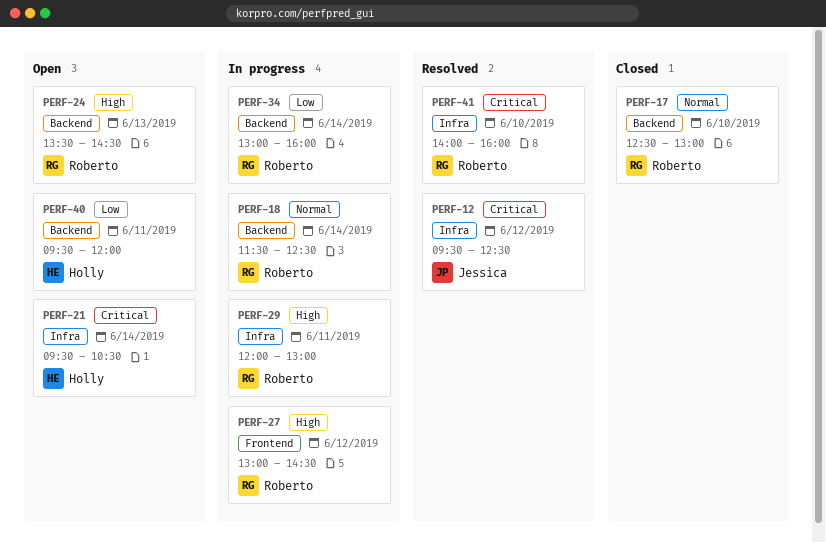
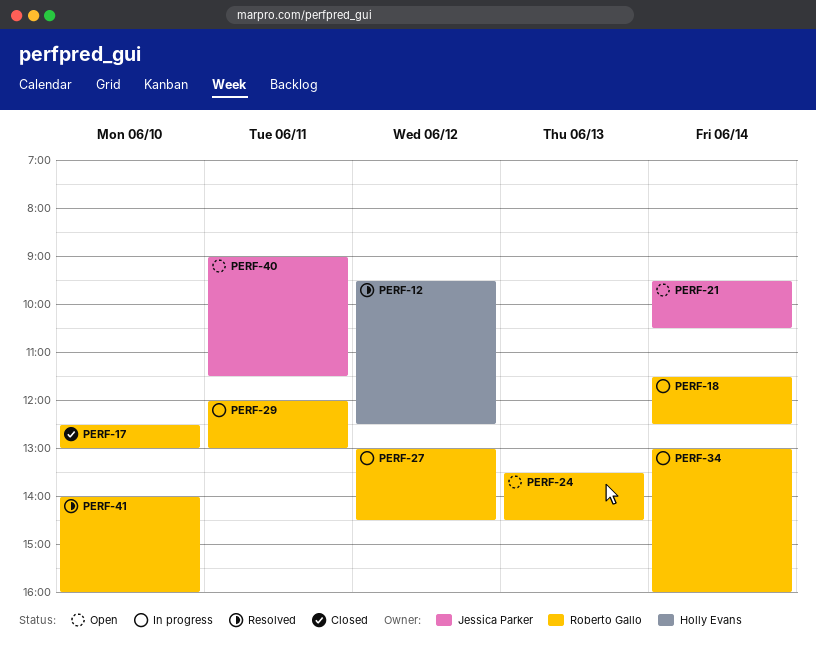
PERF-12, owner: Jessica Parker -> Holly Evans
PERF-21, owner: Holly Evans -> Jessica Parker
PERF-40, owner: Holly Evans -> Jessica Parker
PERF-40, begins: 09:30 -> 09:00
PERF-40, ends: 12:00 -> 11:30

